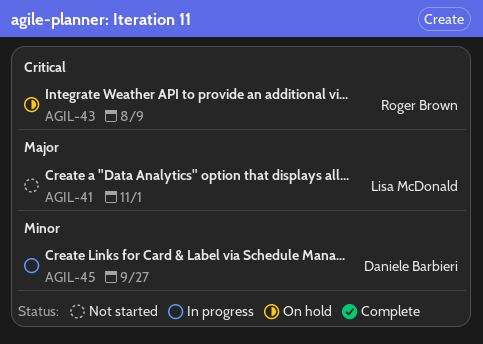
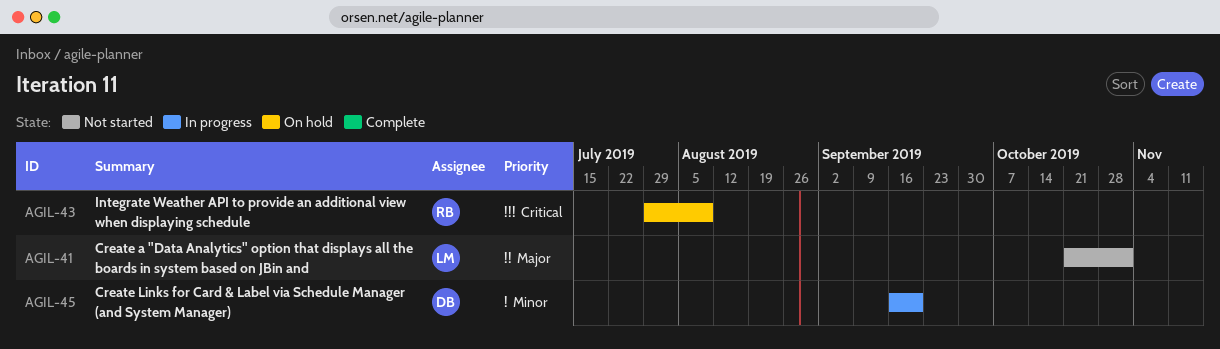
AGIL-45, due: Sep 27 -> Sep 20

